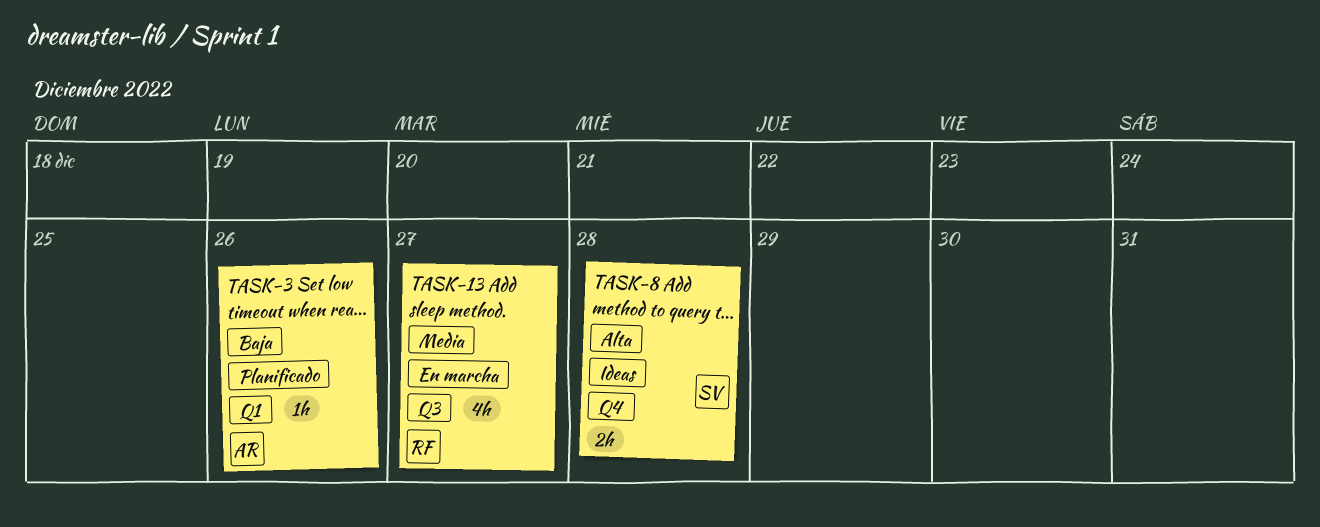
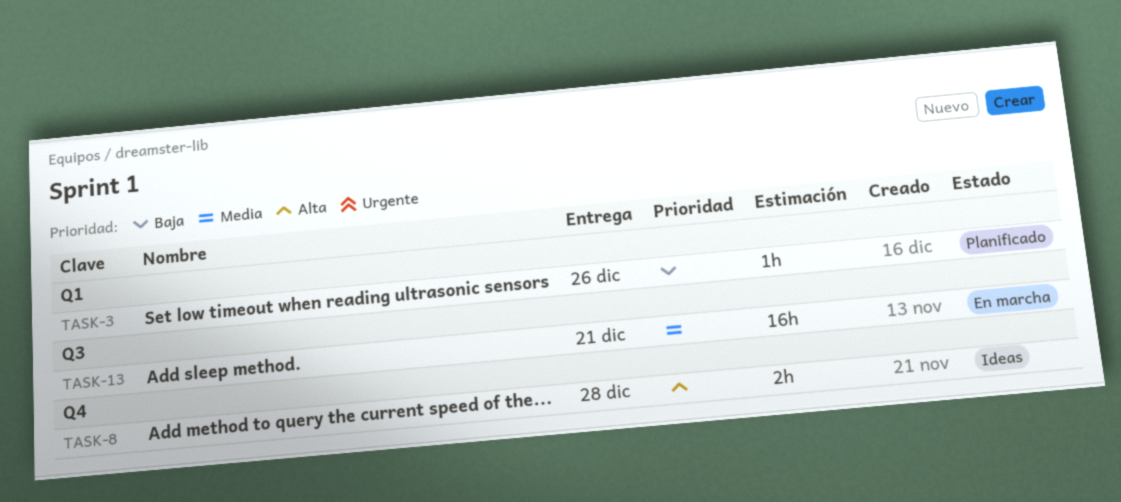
TASK-13, estimate: 4h -> 16h
TASK-13, due: Dec 27 -> Dec 21

